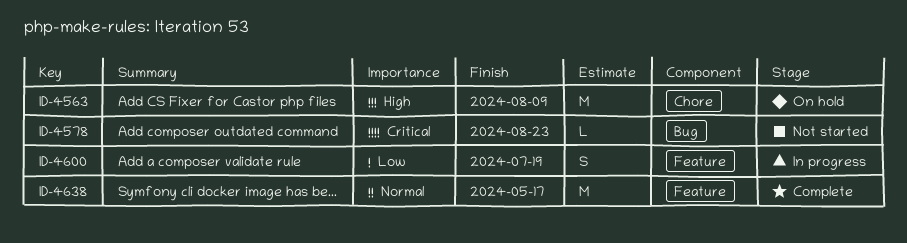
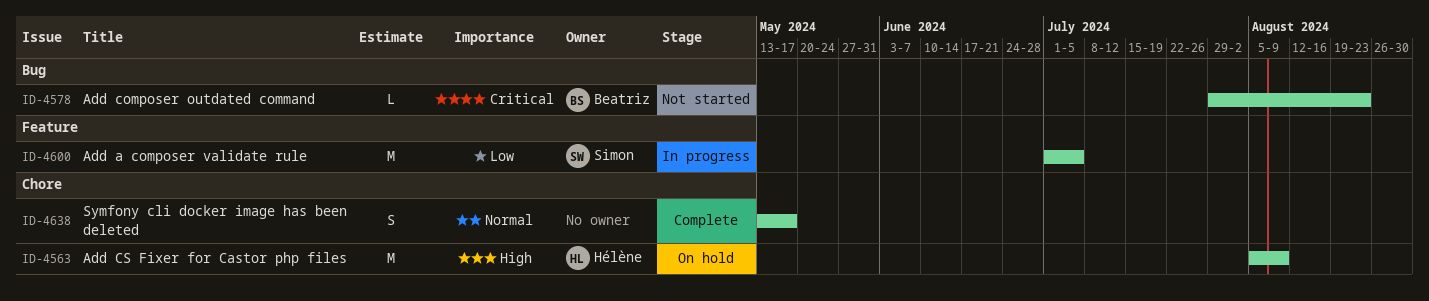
ID-4600, estimate: S -> M
ID-4600, due: Jul 19 -> Jul 5
ID-4638, label: Feature -> Chore
ID-4638, estimate: M -> S

